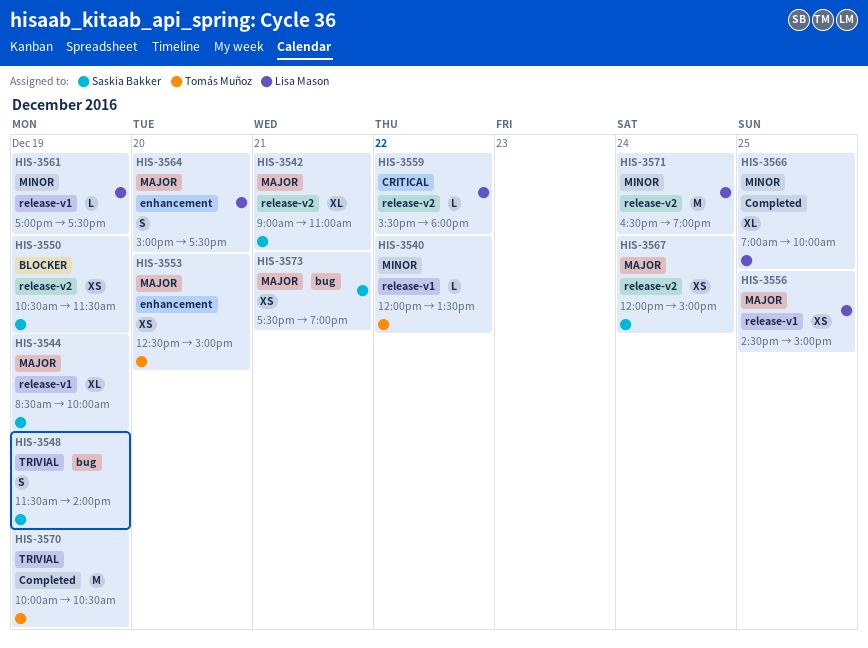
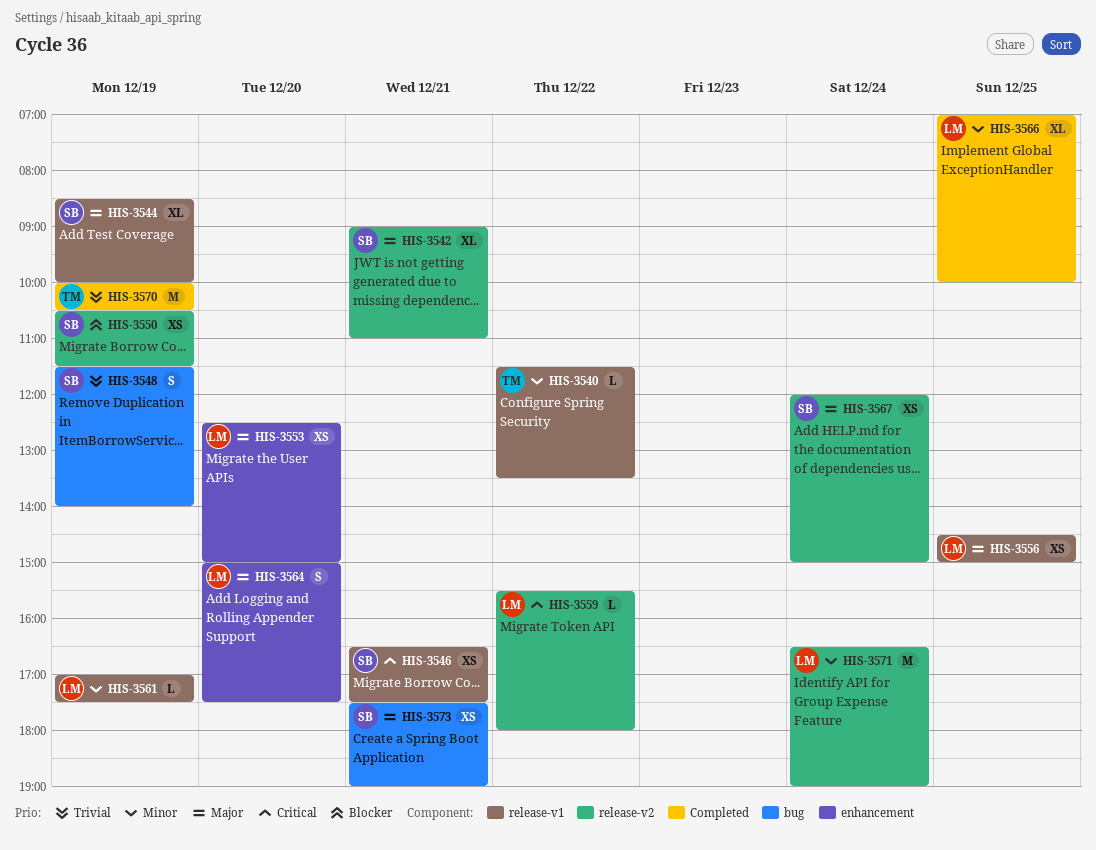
HIS-3540, begins: 12:00 -> 11:30
HIS-3546: none -> present
HIS-3553, owner: Tomás Muñoz -> Lisa Mason

